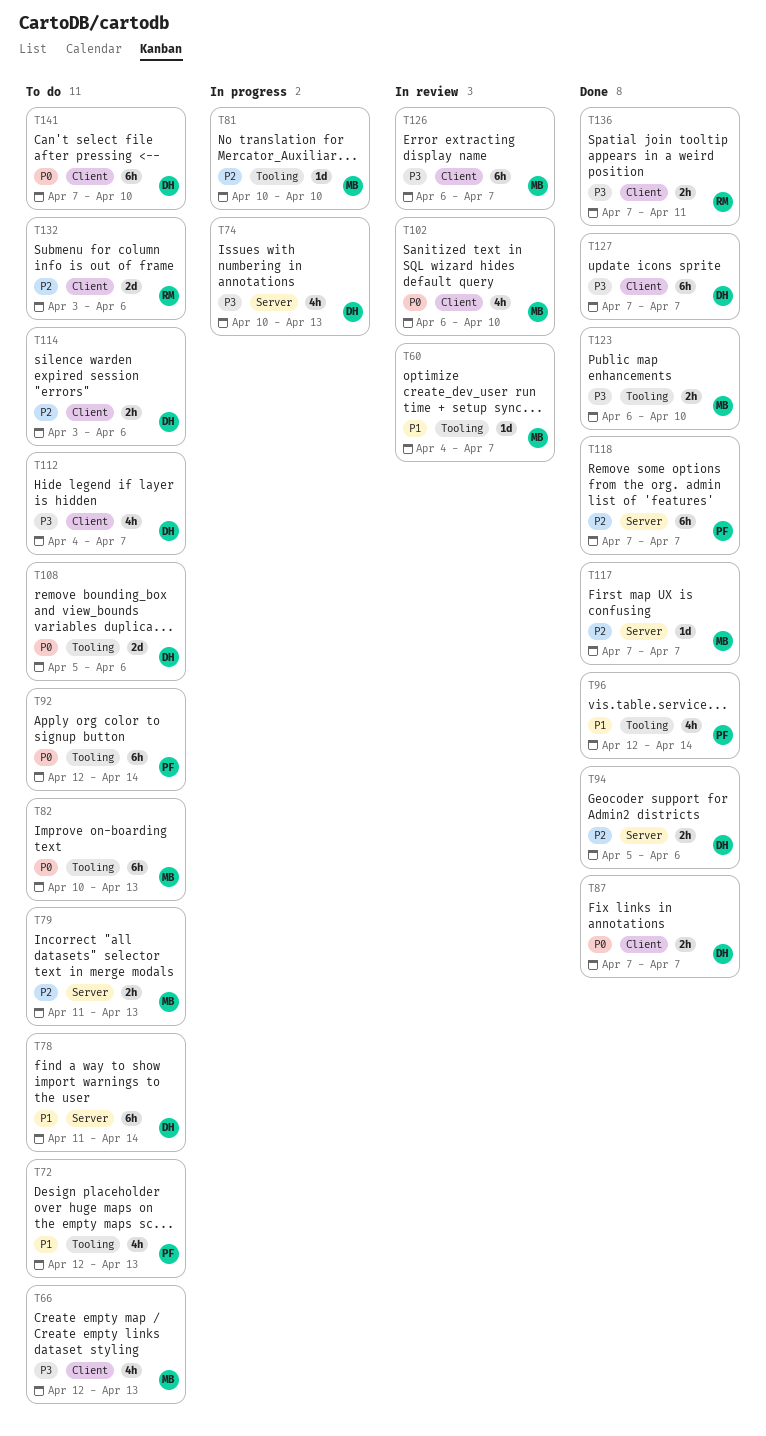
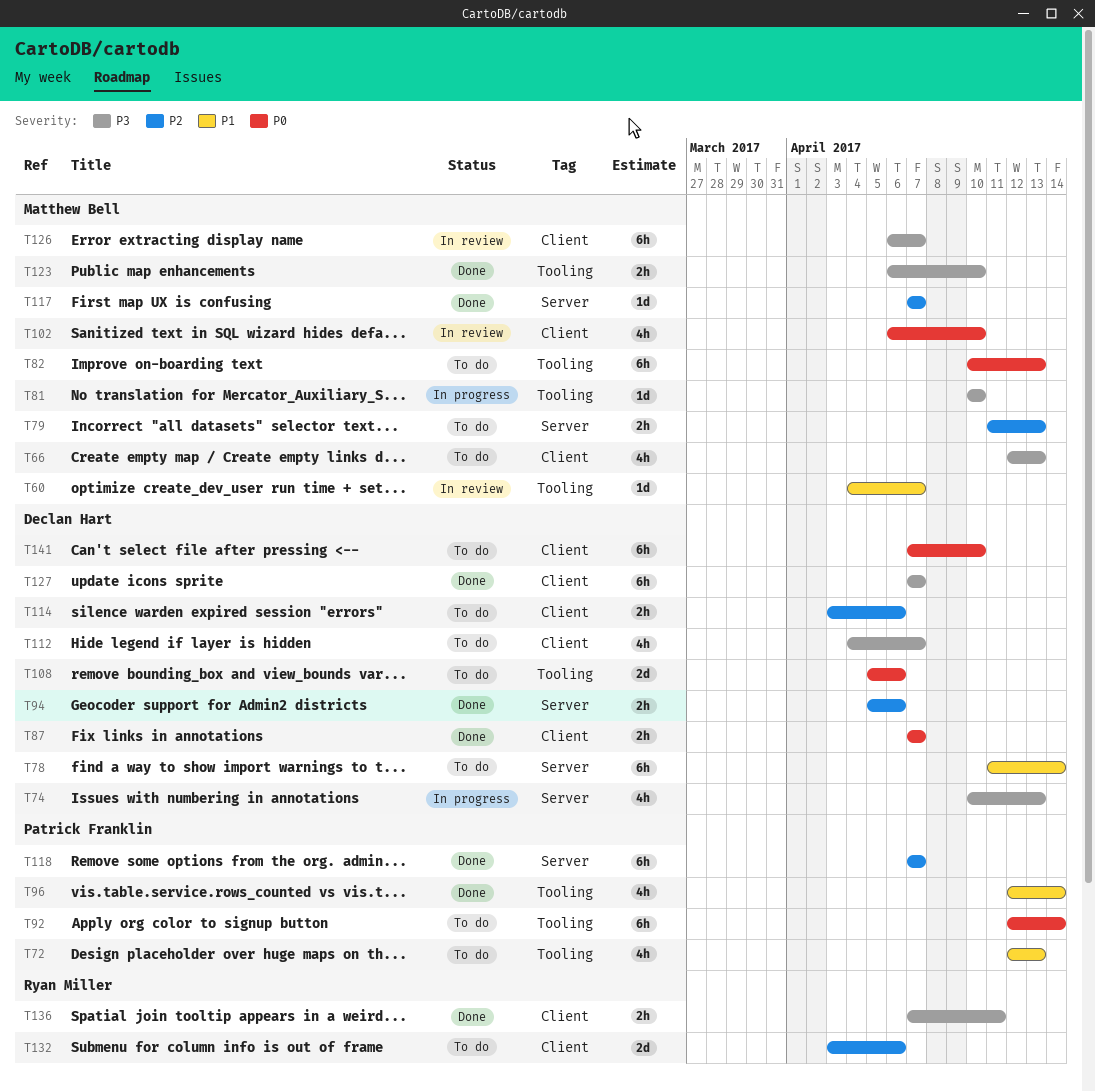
T81, priority: P2 -> P3

